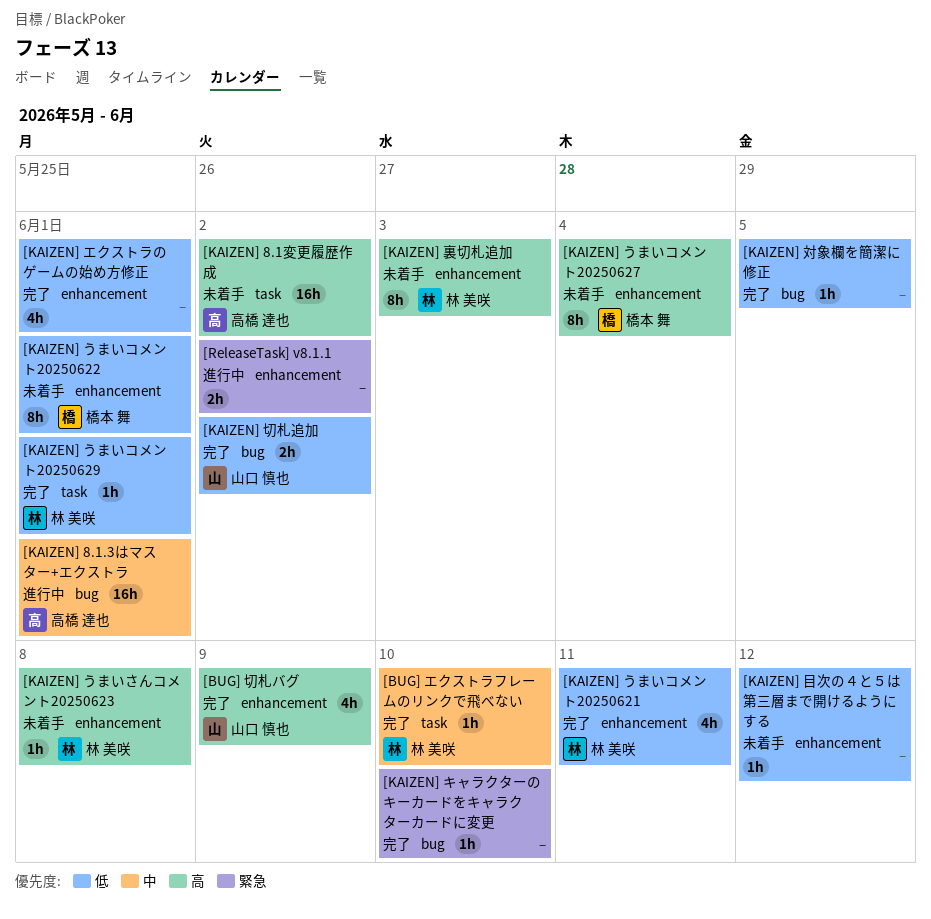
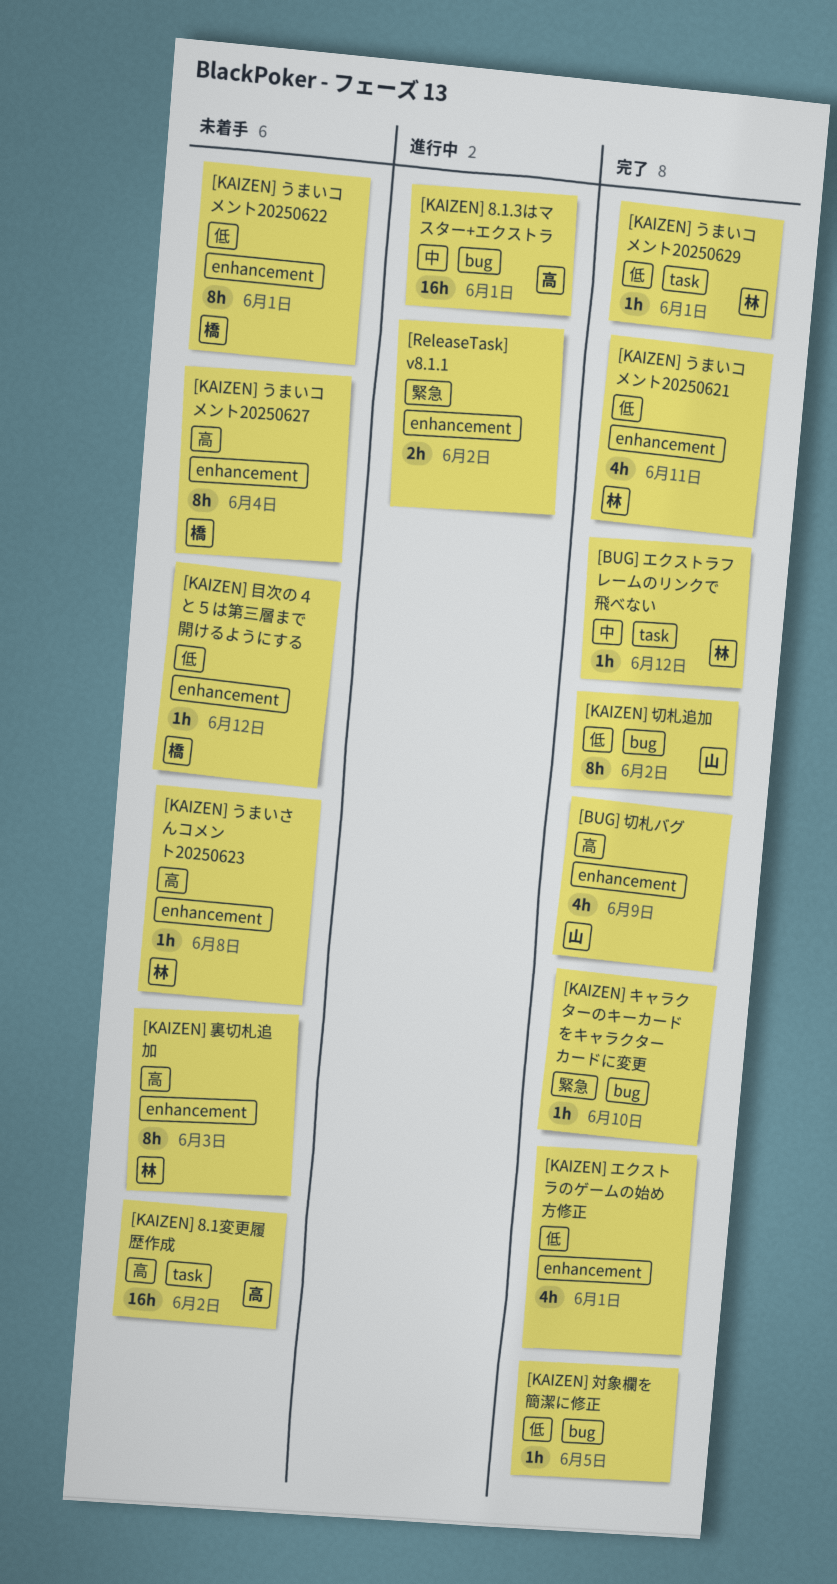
[BUG] エクストラフレームのリンクで飛べない, due: Jun 10 -> Jun 12
[KAIZEN] 切札追加, estimate: 2h -> 8h
[KAIZEN] 目次の４と５は第三層まで開けるようにする, owner: none -> 橋本 舞

